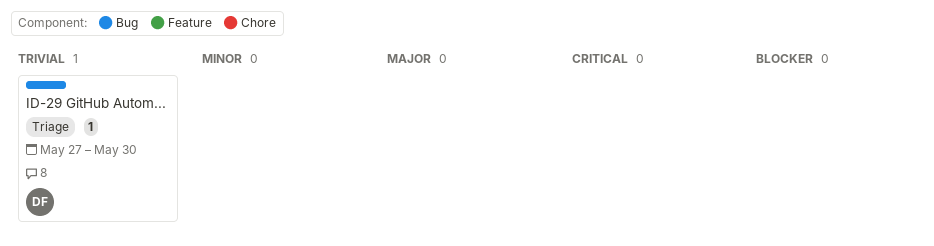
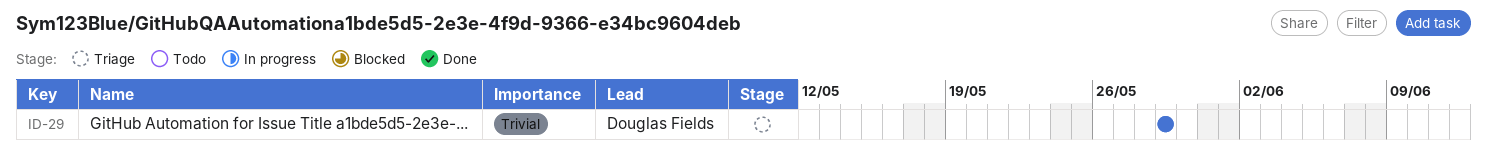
ID-29, start: May 27 -> May 29
ID-29, due: May 30 -> May 29

